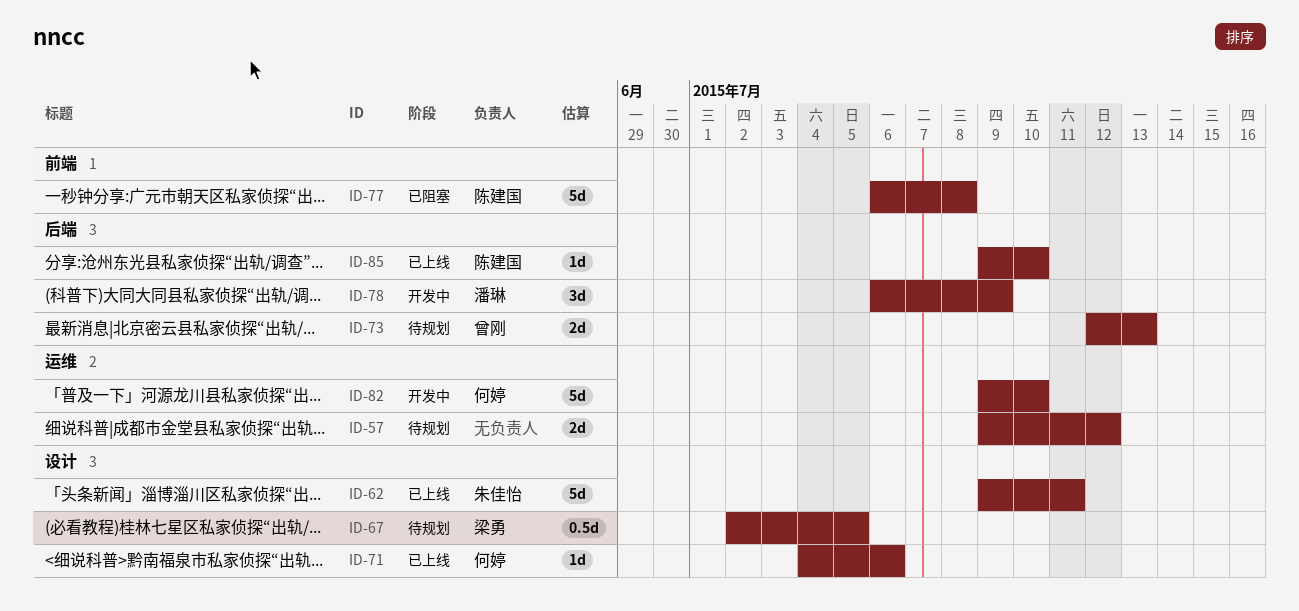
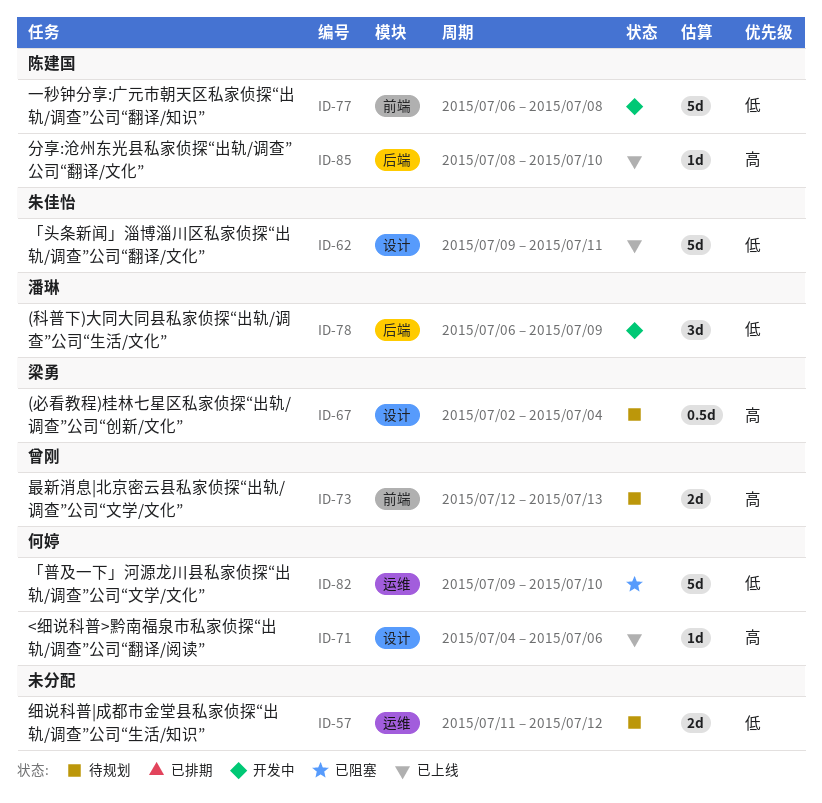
ID-57, start: Jul 9 -> Jul 11
ID-67, due: Jul 5 -> Jul 4
ID-73, label: 后端 -> 前端
ID-77, status: 已阻塞 -> 开发中
ID-82, status: 开发中 -> 已阻塞
ID-85, start: Jul 9 -> Jul 8

